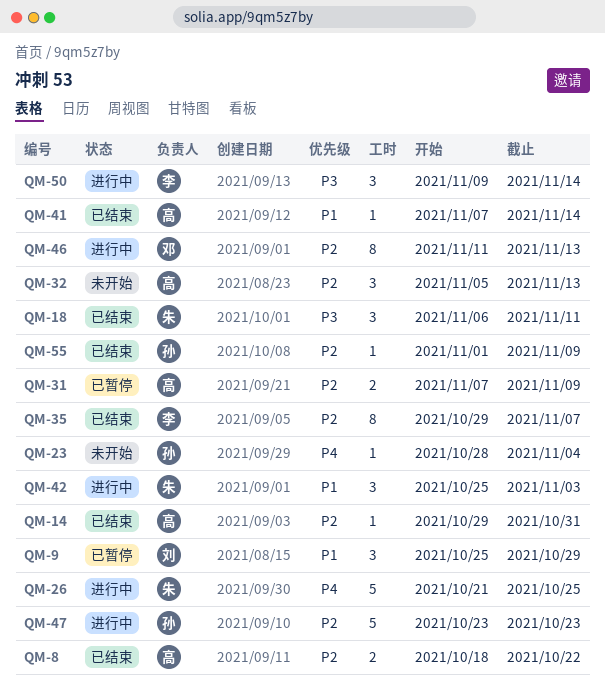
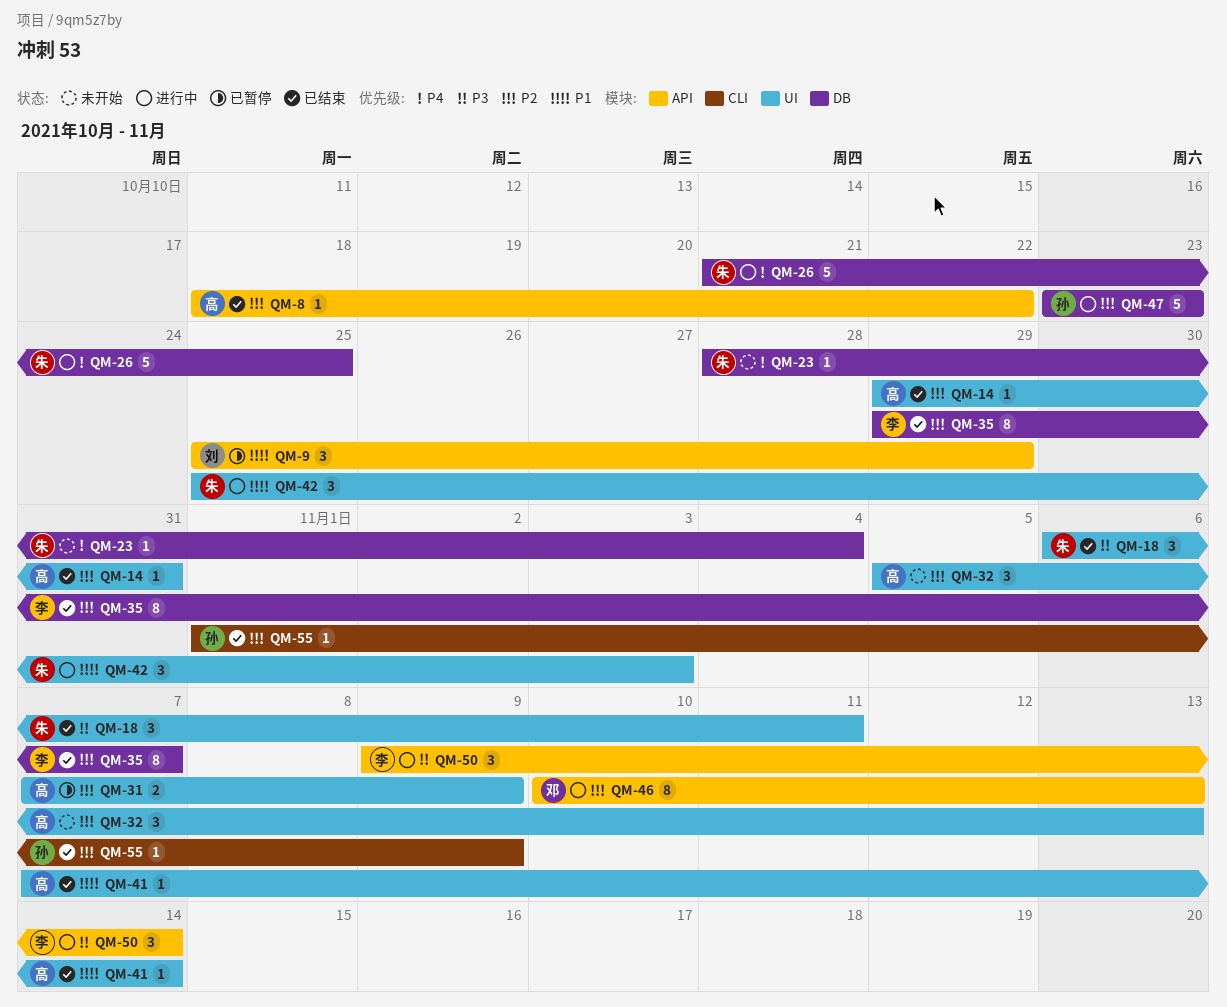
QM-8, estimate: 2 -> 1
QM-23, owner: 孙 -> 朱
QM-46, start: Nov 11 -> Nov 10

